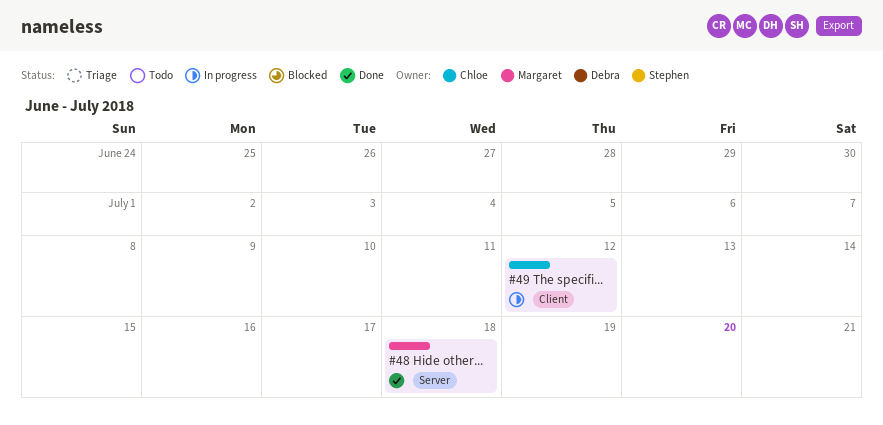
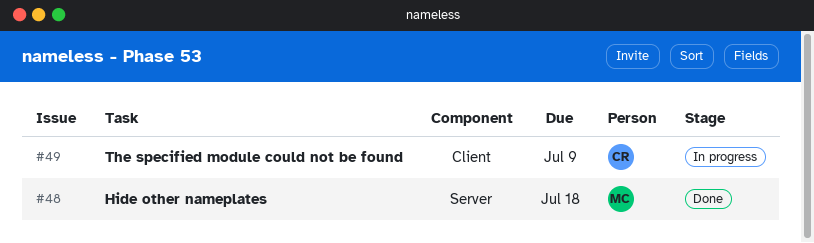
#49, due: Jul 12 -> Jul 9

